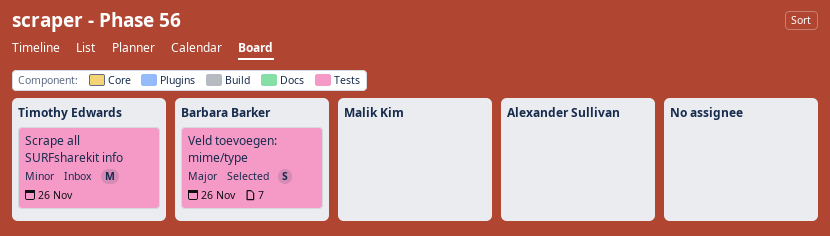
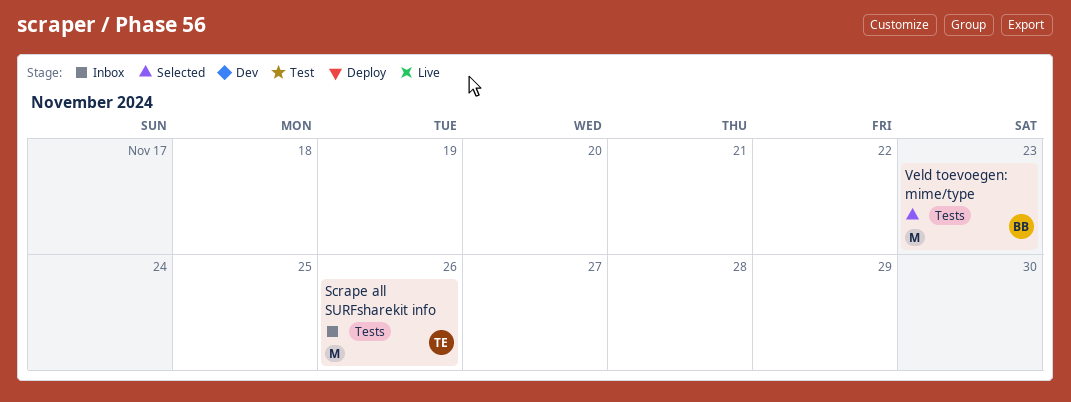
Veld toevoegen: mime/type, estimate: S -> M
Veld toevoegen: mime/type, due: Nov 26 -> Nov 23

